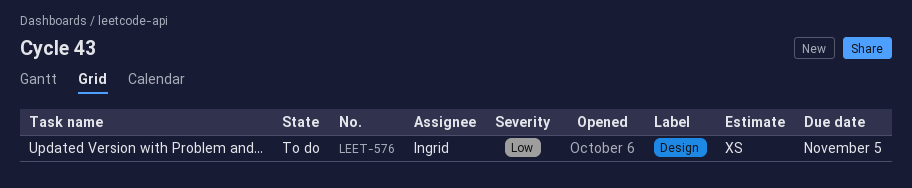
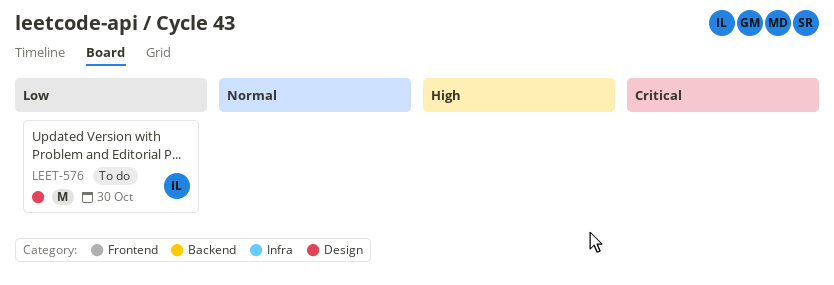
LEET-576, estimate: XS -> M
LEET-576, due: Nov 5 -> Oct 30

